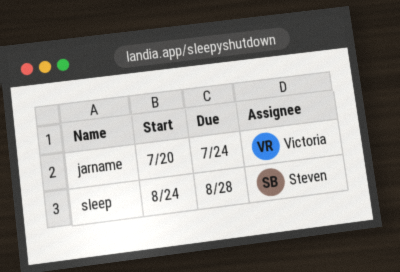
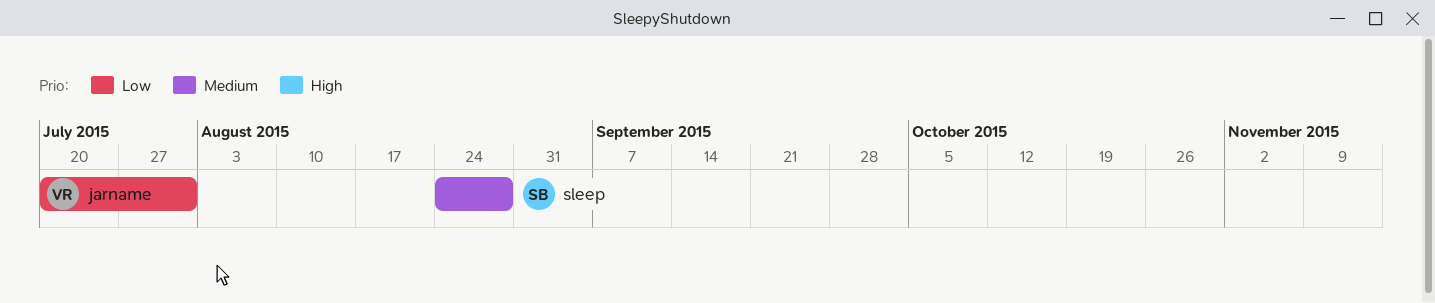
jarname, due: Jul 24 -> Jul 31

